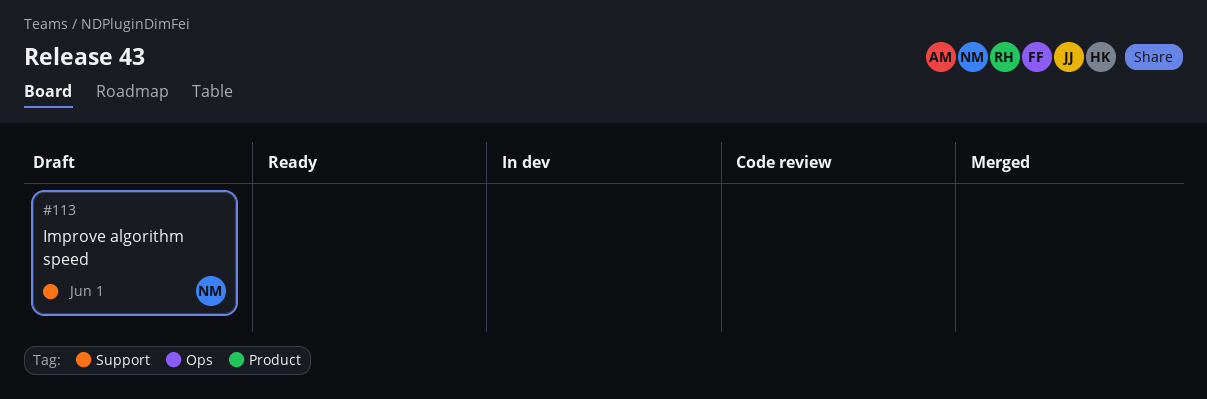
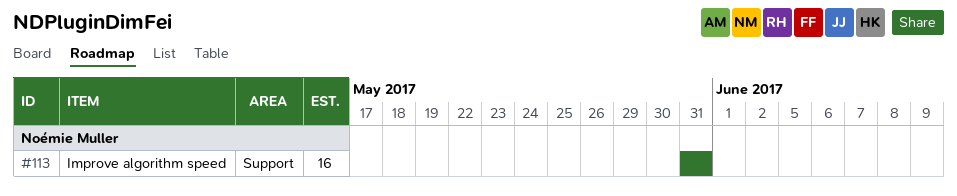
#113, due: Jun 1 -> May 31

